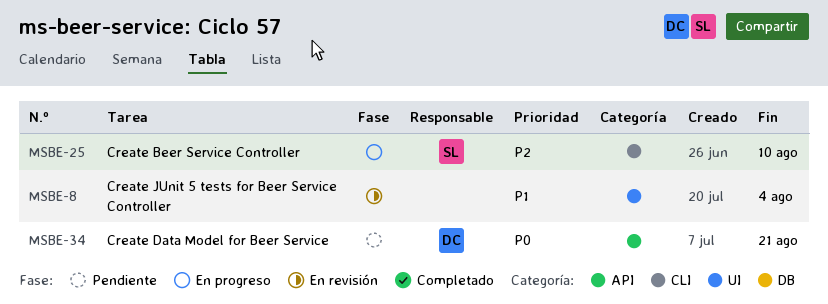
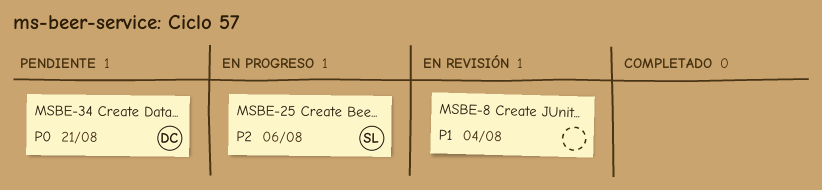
MSBE-25, due: Aug 10 -> Aug 6

